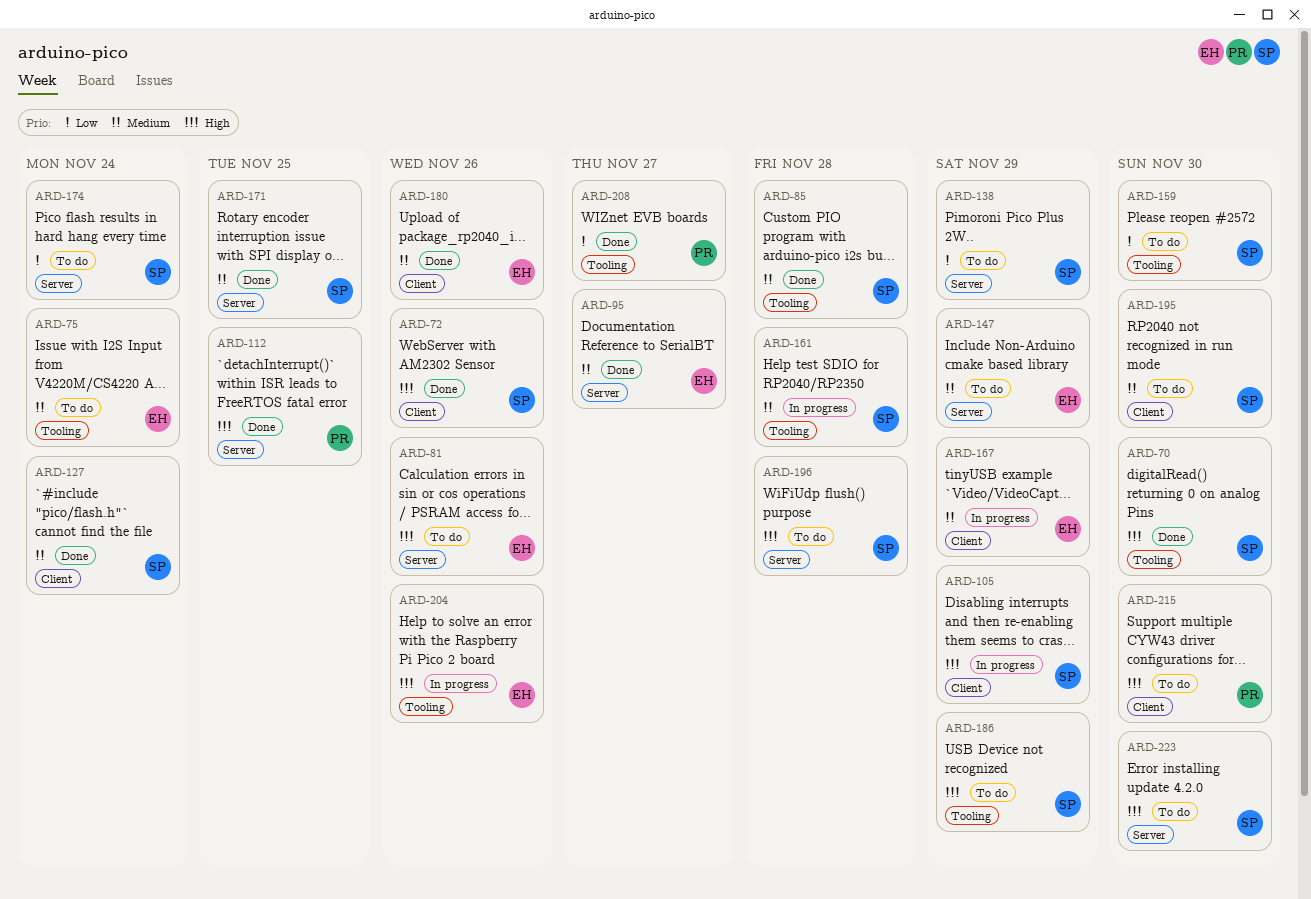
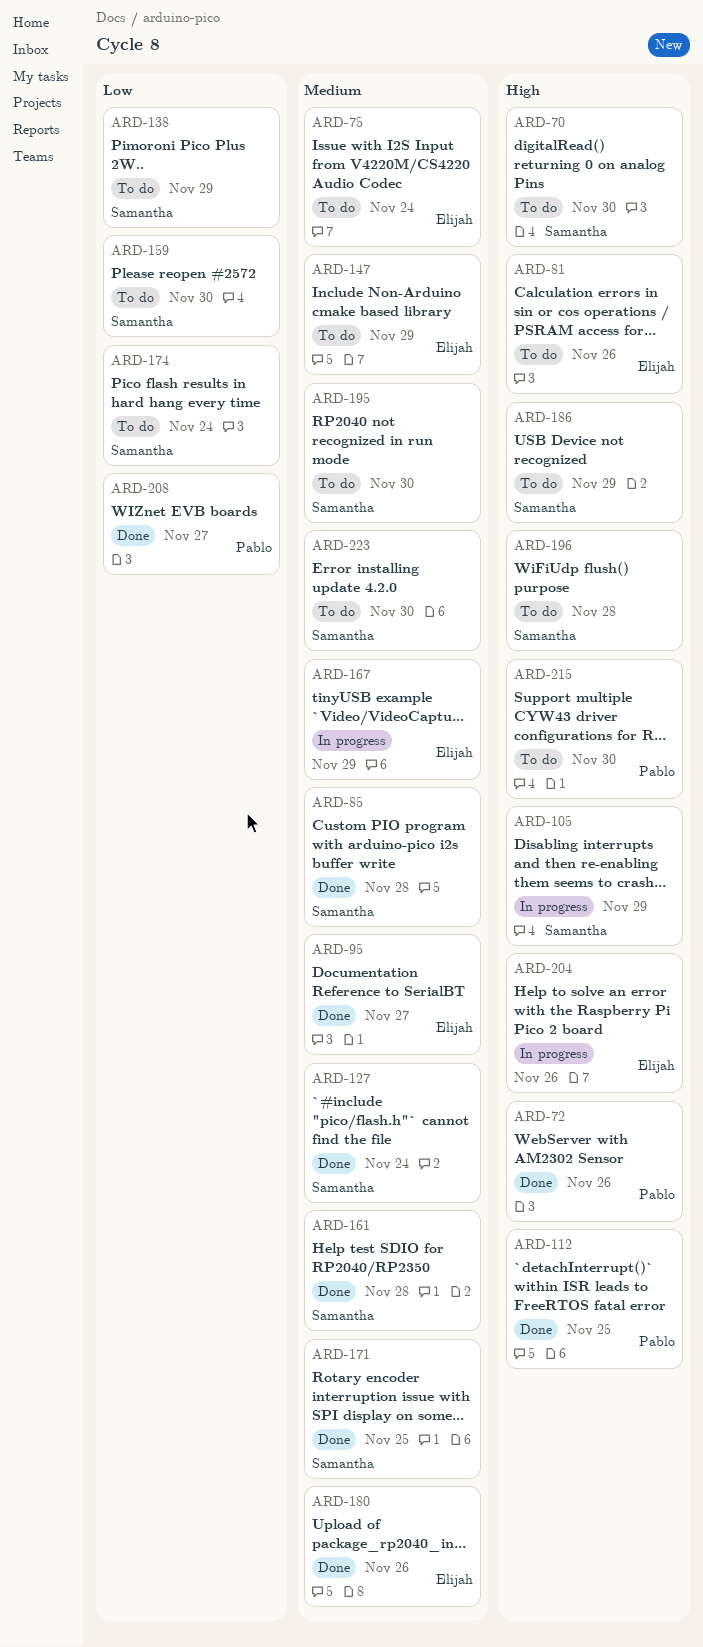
ARD-70, status: Done -> To do
ARD-72, owner: Samantha -> Pablo
ARD-161, status: In progress -> Done
ARD-223, priority: High -> Medium

